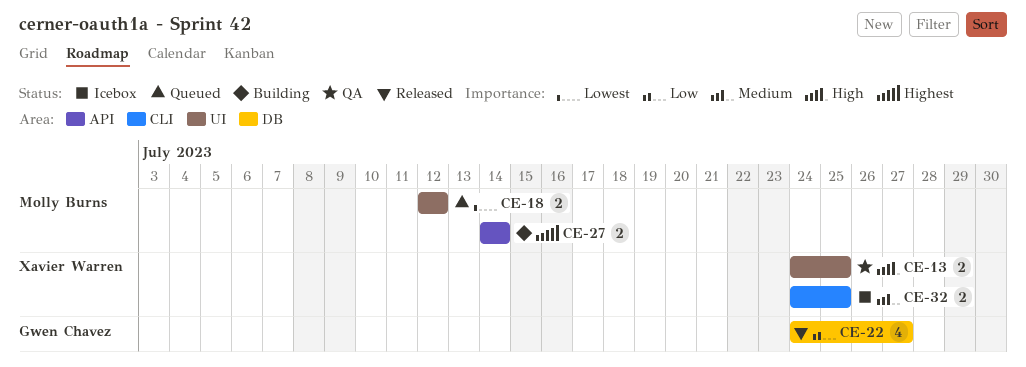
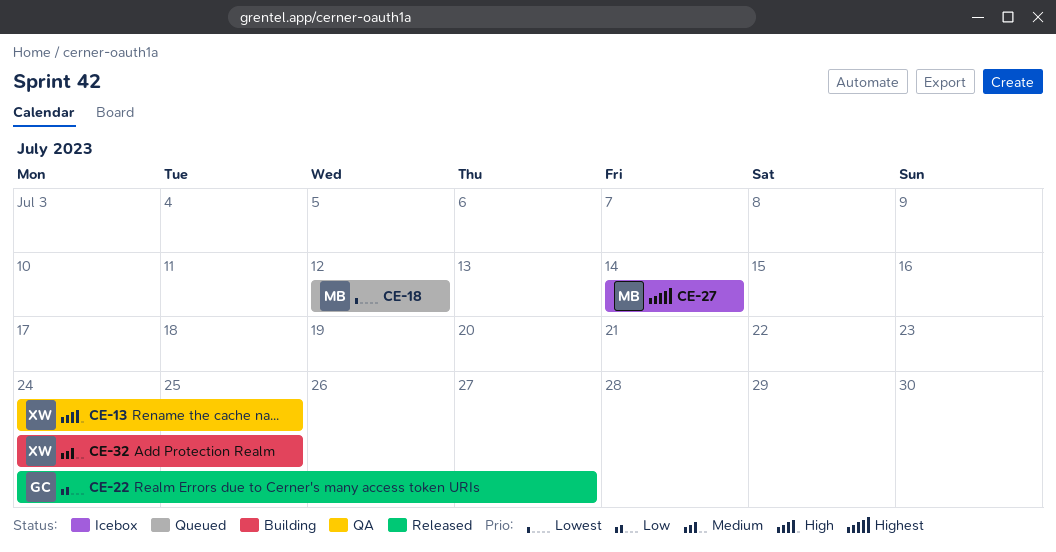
CE-27, status: Building -> Icebox
CE-32, status: Icebox -> Building

